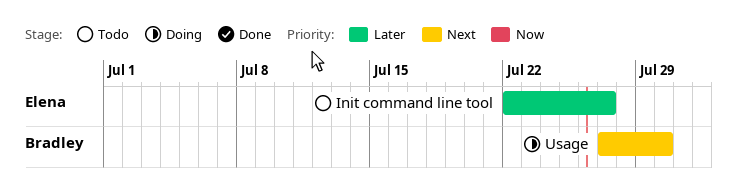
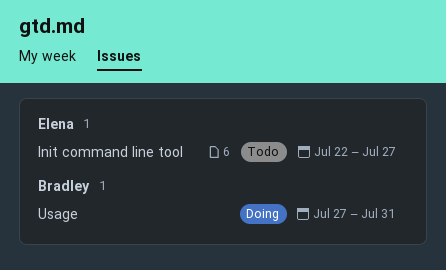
Usage, due: Jul 30 -> Jul 31

